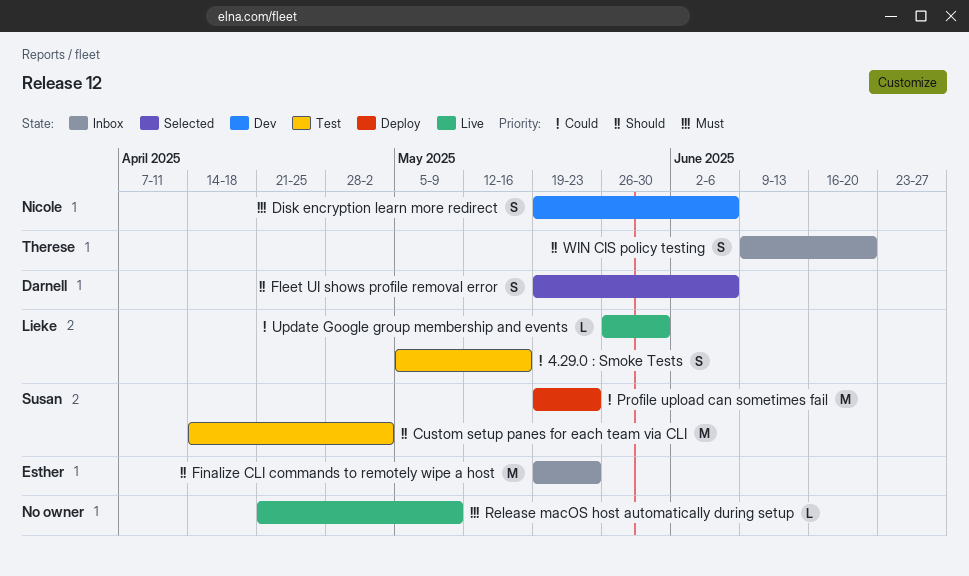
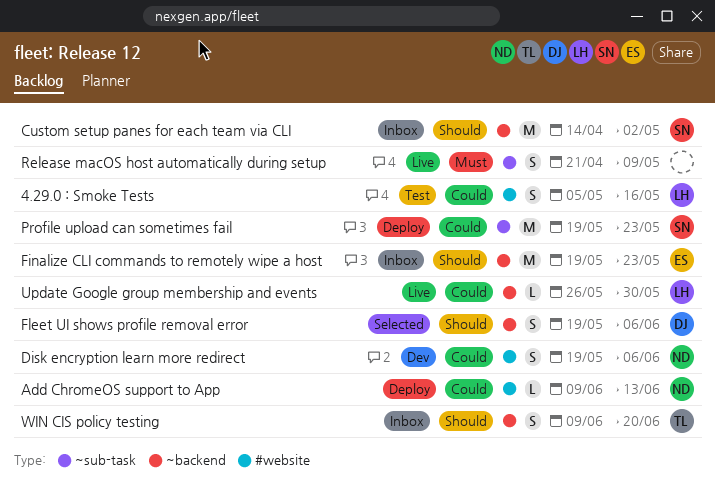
Add ChromeOS support to App: none -> present
Custom setup panes for each team via CLI, status: Test -> Inbox
Disk encryption learn more redirect, priority: Must -> Could
Release macOS host automatically during setup, estimate: L -> S

